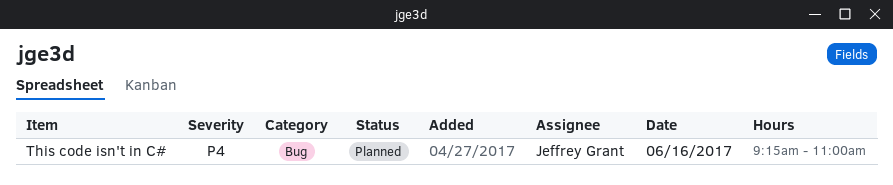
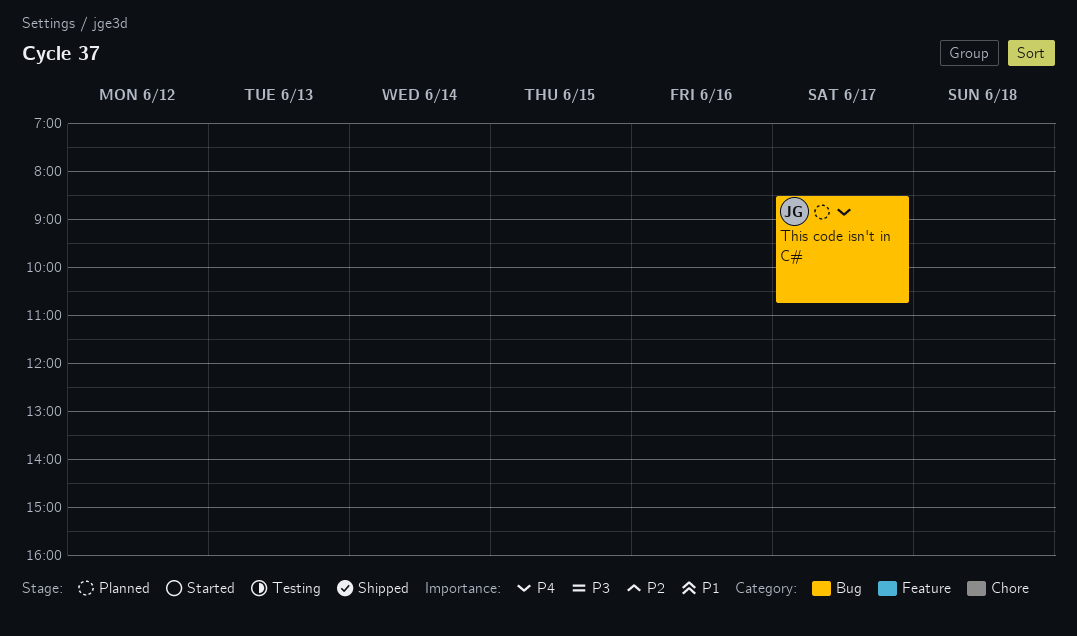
This code isn't in C#, day: Jun 16 -> Jun 17
This code isn't in C#, begins: 09:15 -> 08:30
This code isn't in C#, ends: 11:00 -> 10:45

